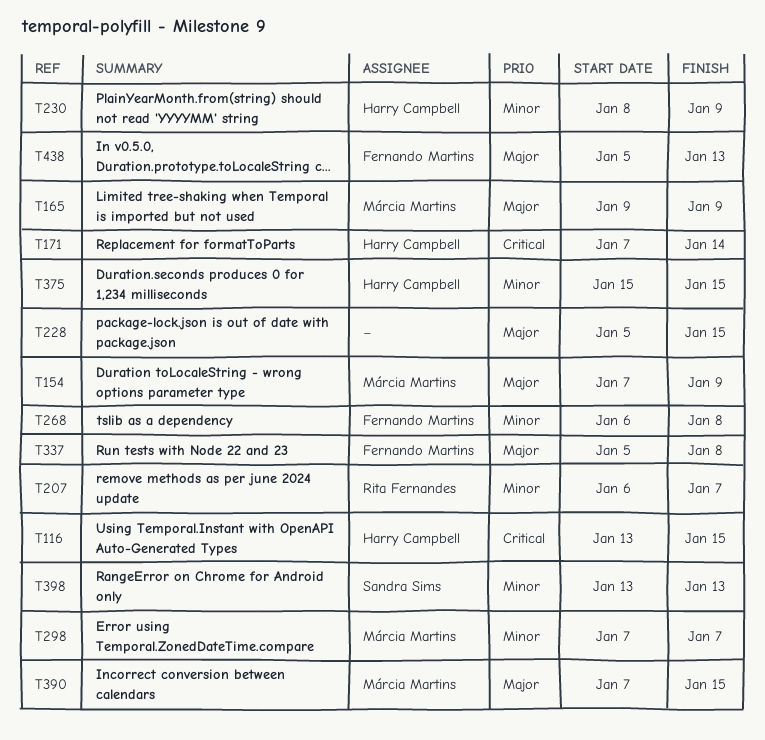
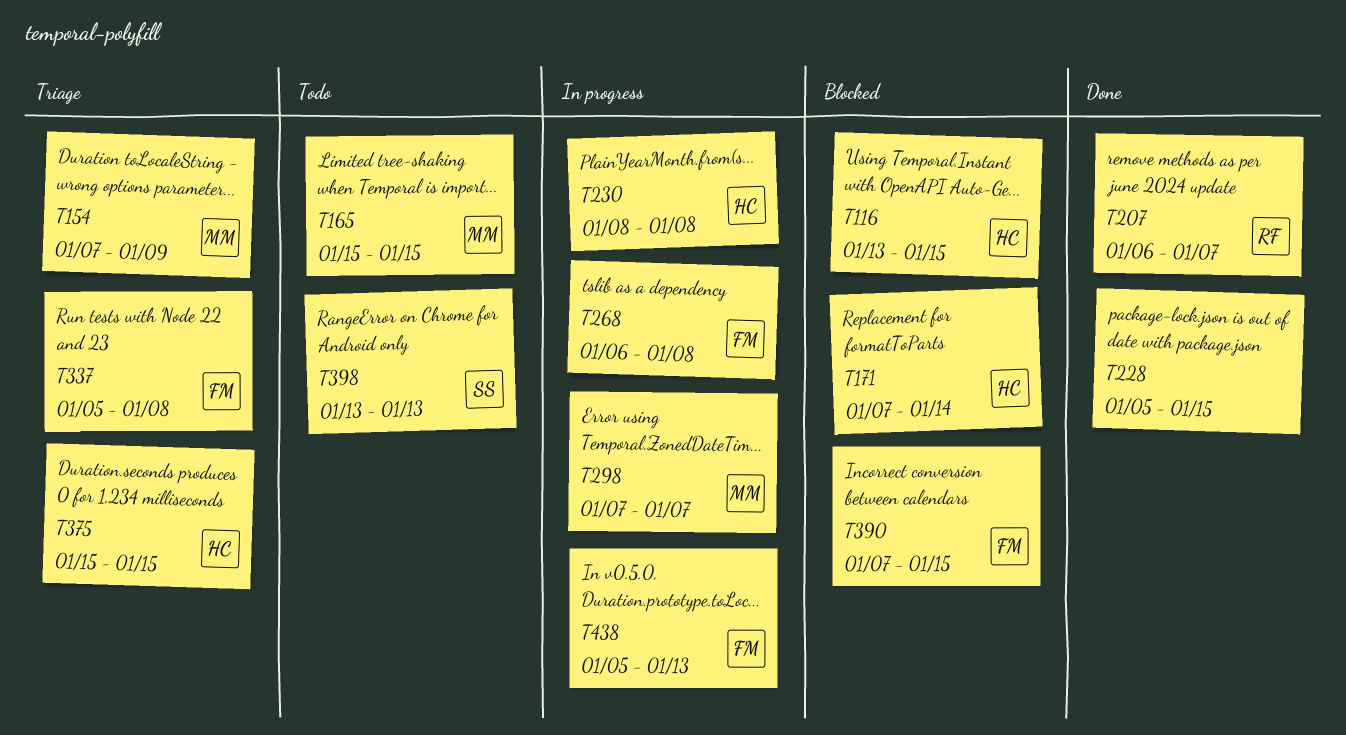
T165, start: Jan 9 -> Jan 15
T165, due: Jan 9 -> Jan 15
T230, due: Jan 9 -> Jan 8
T390, owner: Márcia Martins -> Fernando Martins

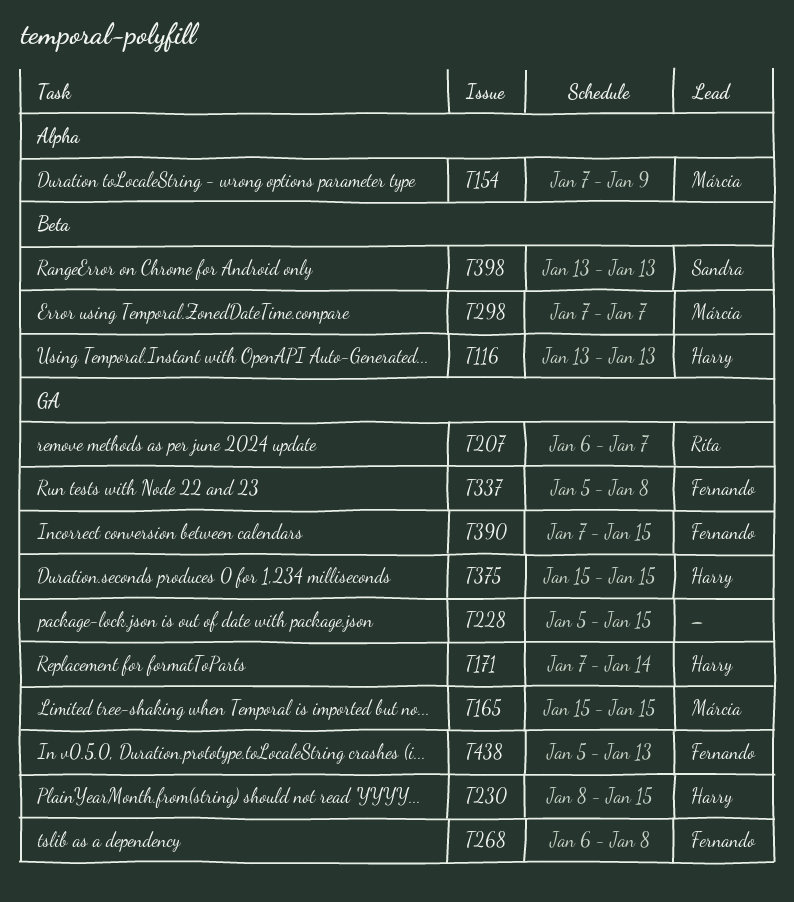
T116, due: Jan 15 -> Jan 13
T230, due: Jan 8 -> Jan 15

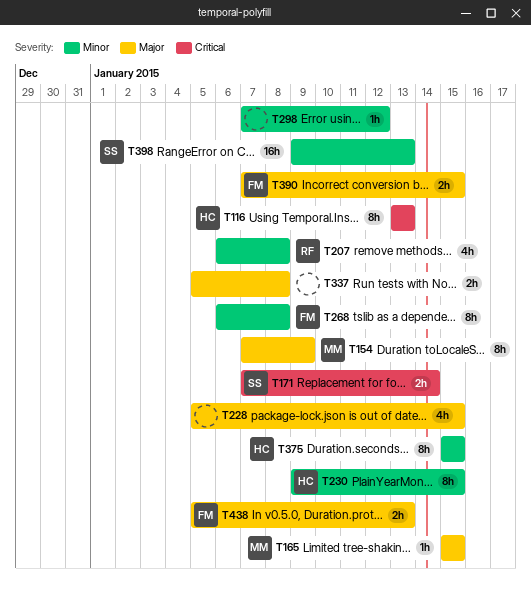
T171, owner: Harry -> Sandra
T207, due: Jan 7 -> Jan 8
T230, start: Jan 8 -> Jan 9
T298, owner: Márcia -> none
T298, due: Jan 7 -> Jan 12
T337, owner: Fernando -> none
T398, start: Jan 13 -> Jan 9

